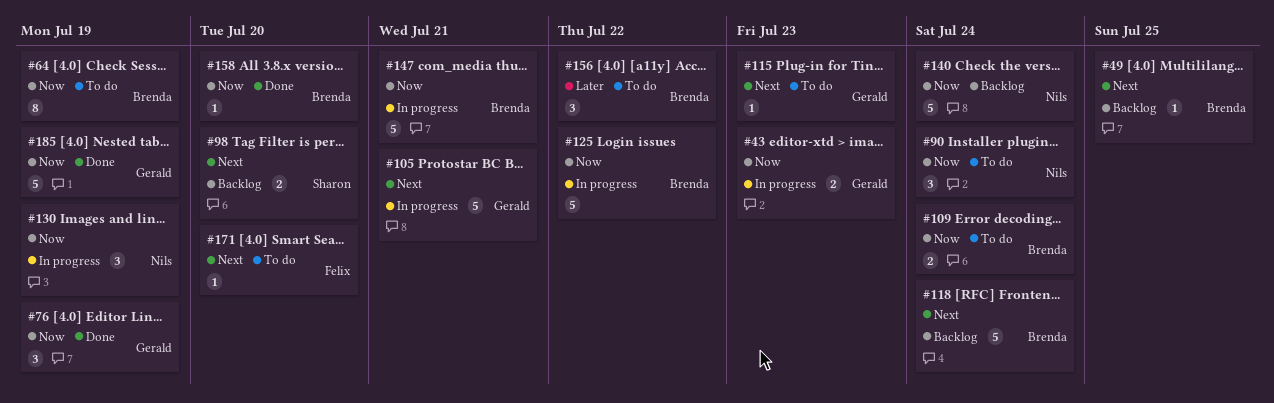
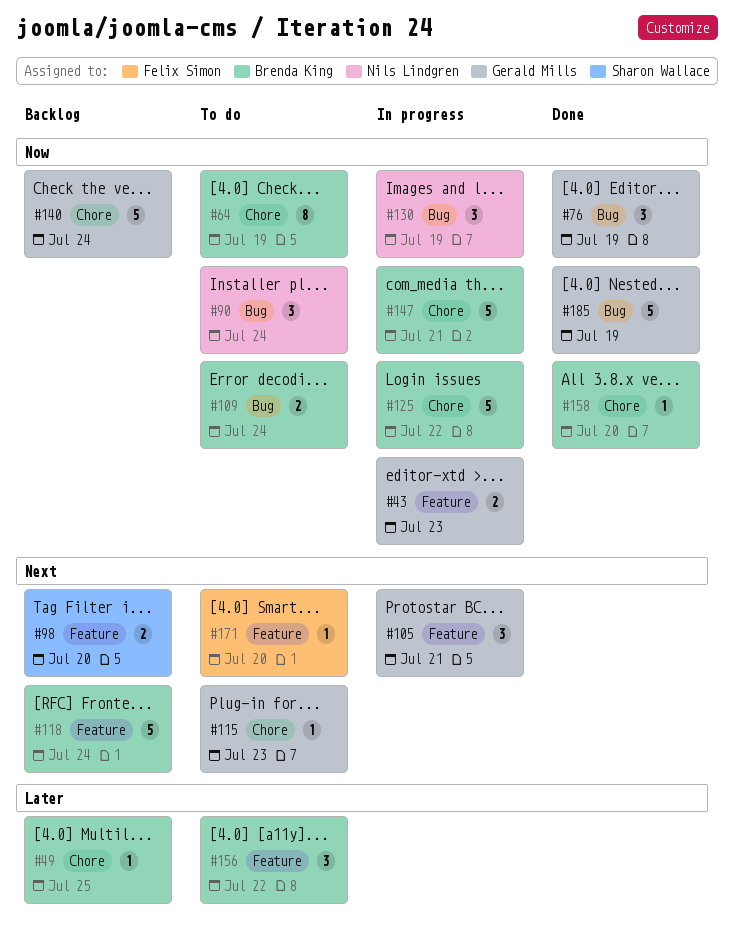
#49, priority: Next -> Later
#105, estimate: 5 -> 3
#140, owner: Nils Lindgren -> Gerald Mills

